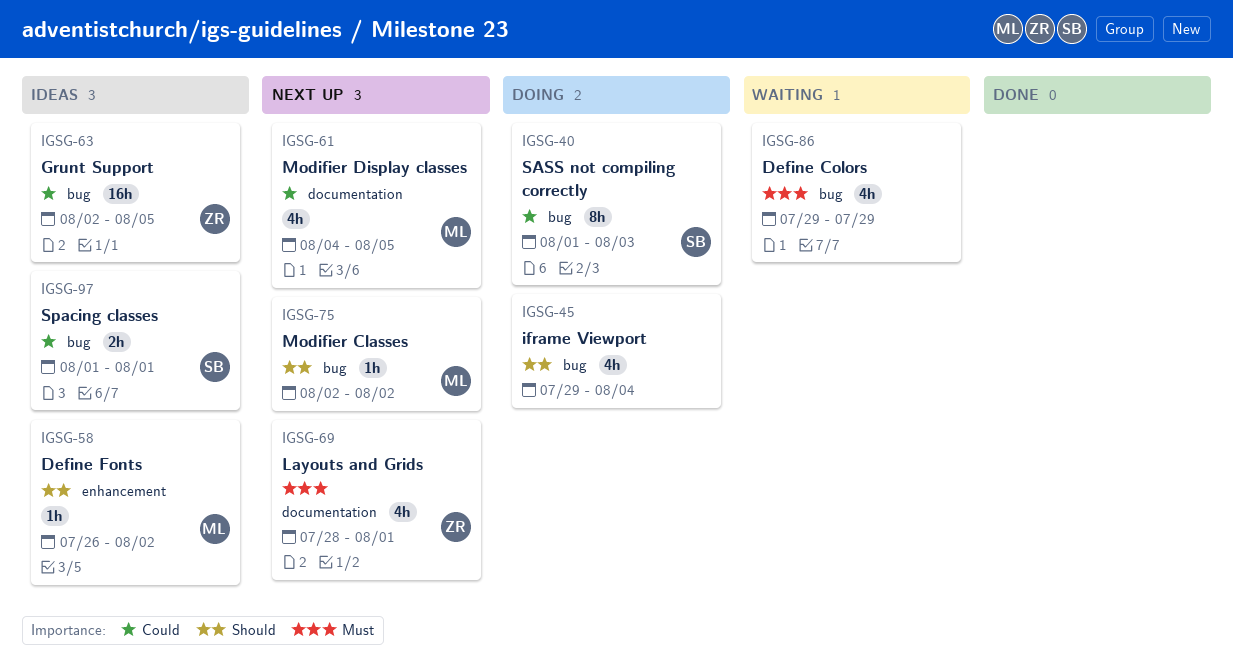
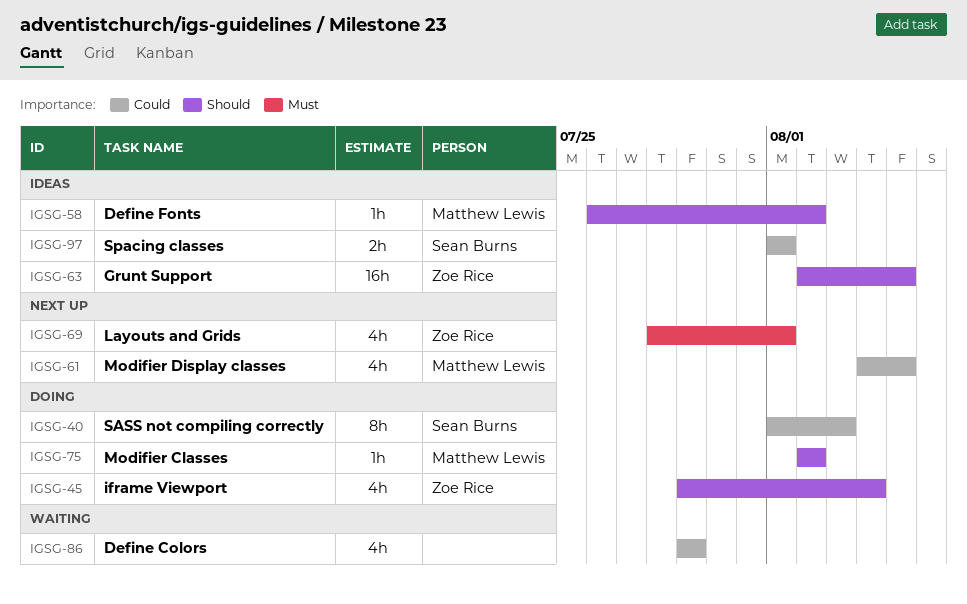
IGSG-45, owner: none -> Zoe Rice
IGSG-63, priority: Could -> Should
IGSG-75, status: Next up -> Doing
IGSG-86, priority: Must -> Could

